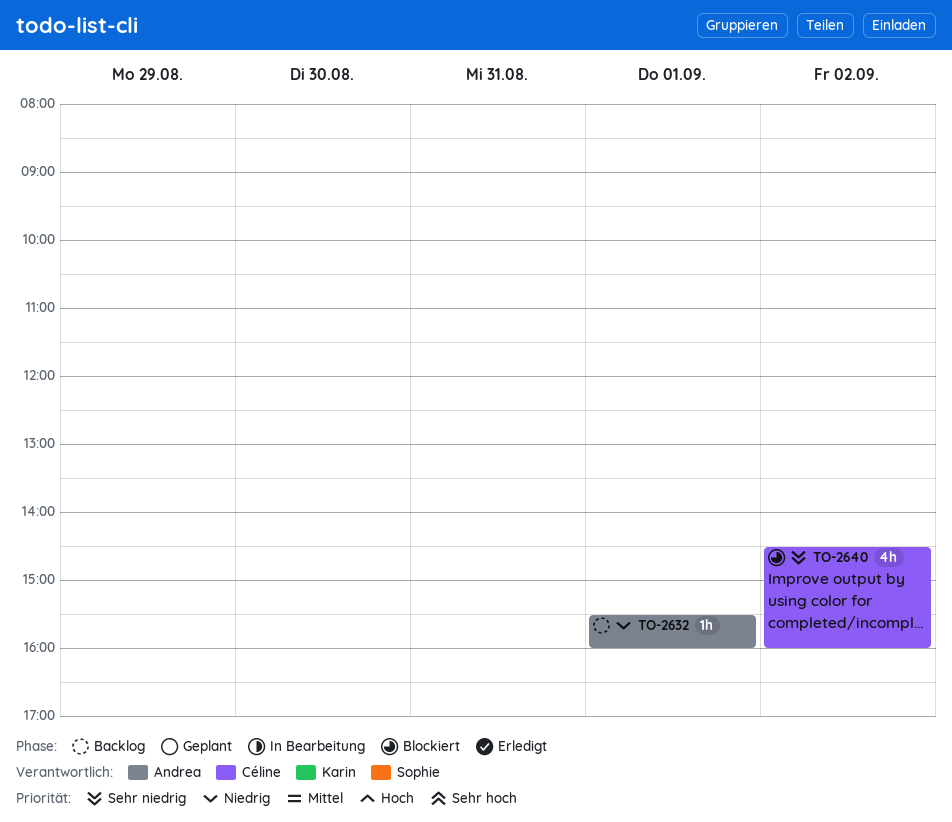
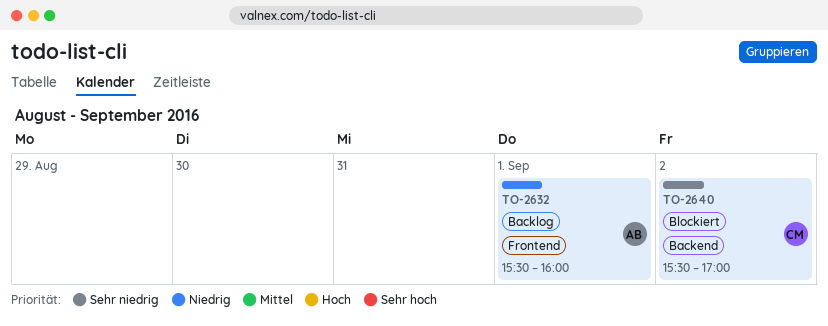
TO-2640, begins: 14:30 -> 15:30
TO-2640, ends: 16:00 -> 17:00

